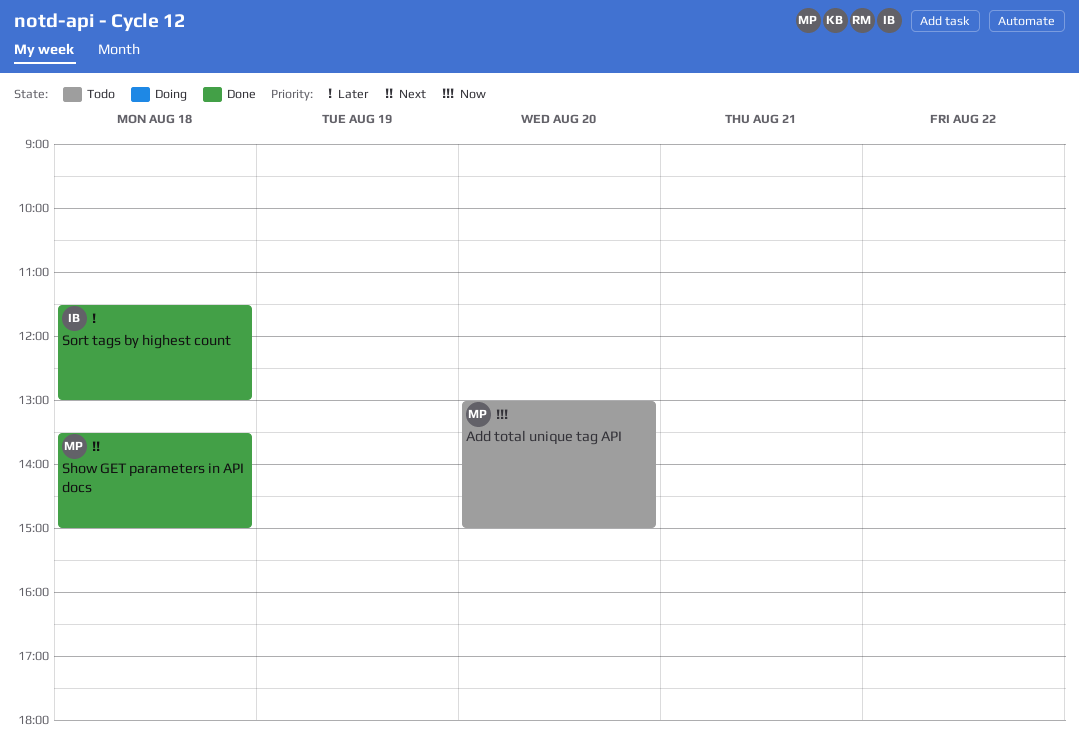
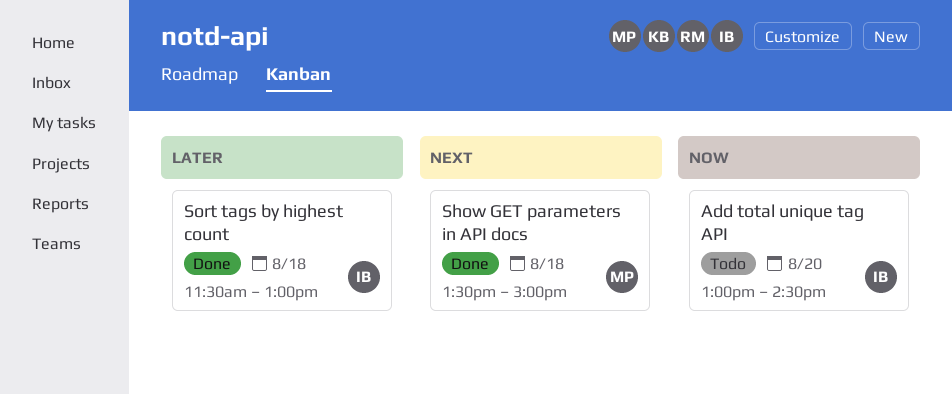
Add total unique tag API, owner: MP -> IB
Add total unique tag API, ends: 15:00 -> 14:30

